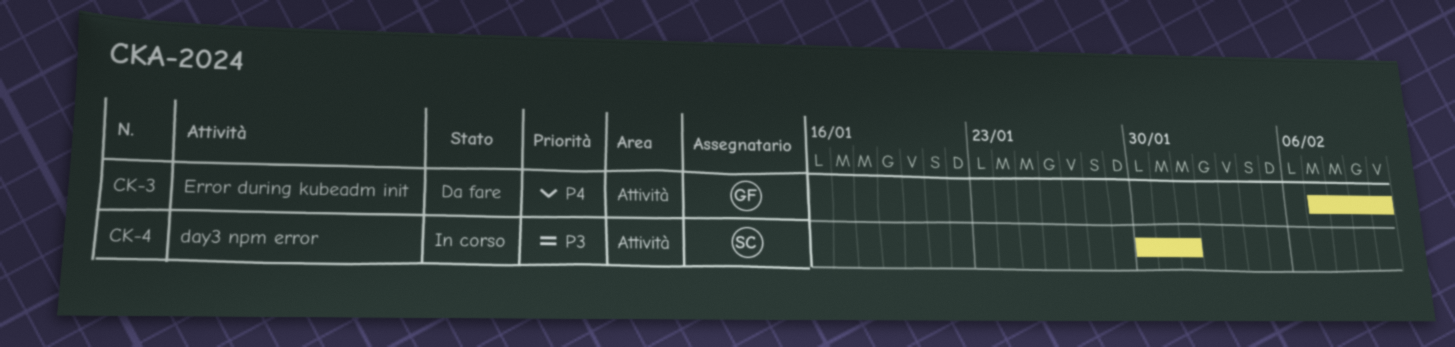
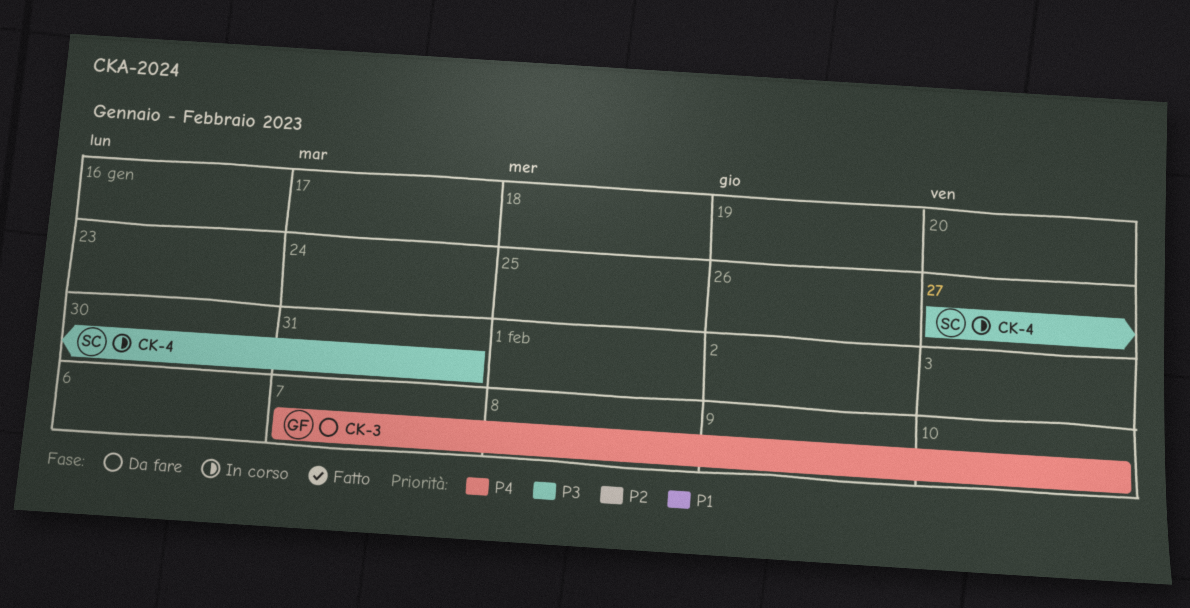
CK-4, start: Jan 30 -> Jan 27
CK-4, due: Feb 1 -> Jan 31

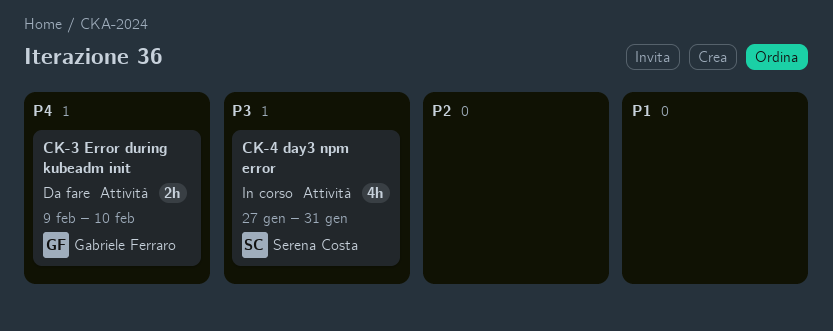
CK-3, start: Feb 7 -> Feb 9

